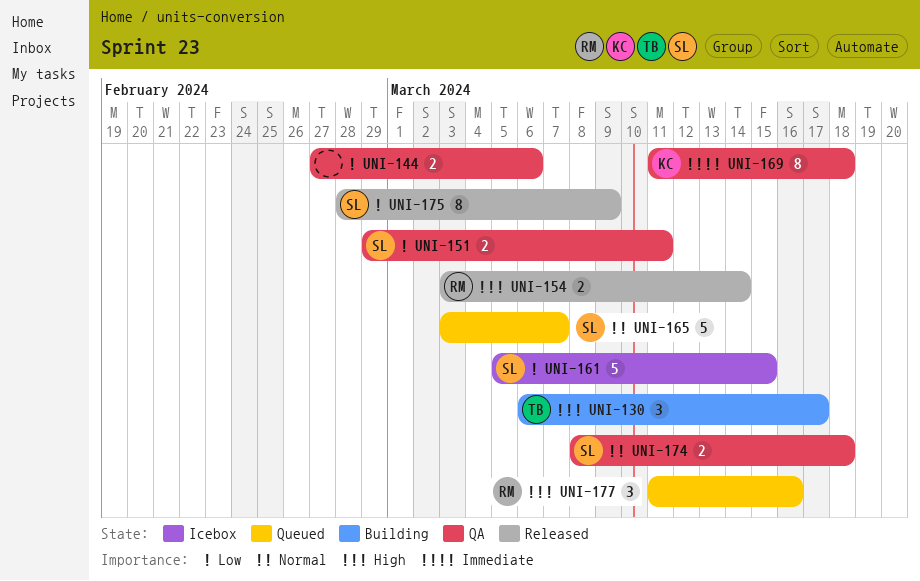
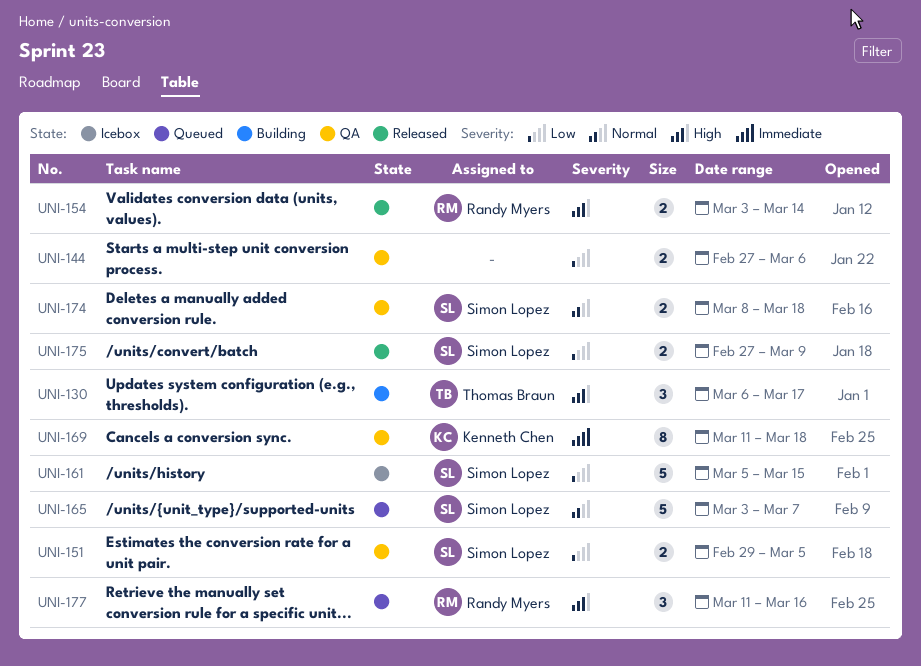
UNI-151, due: Mar 11 -> Mar 5
UNI-175, estimate: 8 -> 2
UNI-175, start: Feb 28 -> Feb 27

